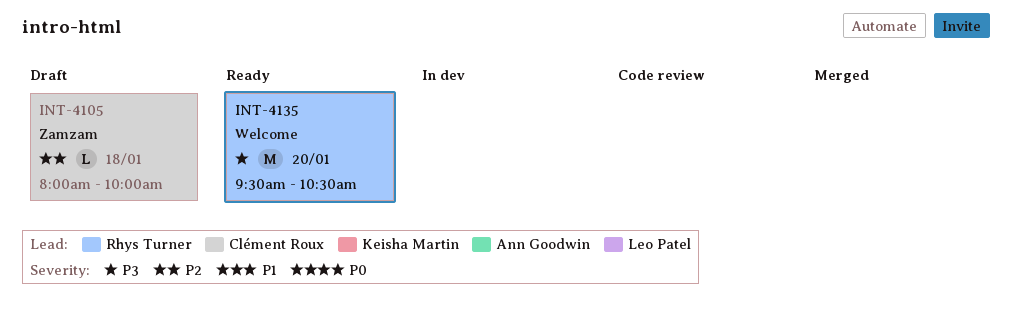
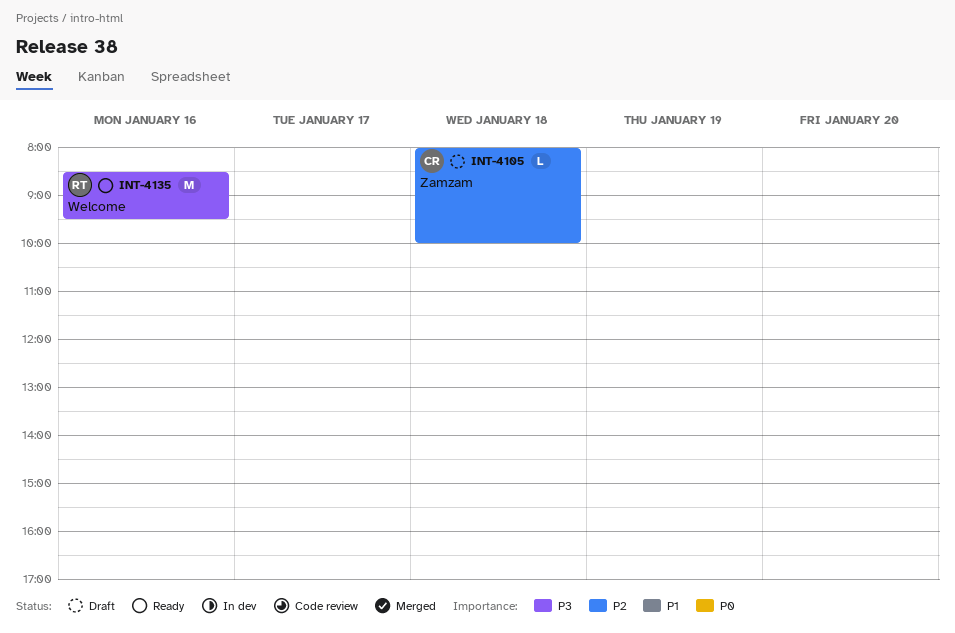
INT-4135, day: Jan 20 -> Jan 16
INT-4135, begins: 09:30 -> 08:30
INT-4135, ends: 10:30 -> 09:30

